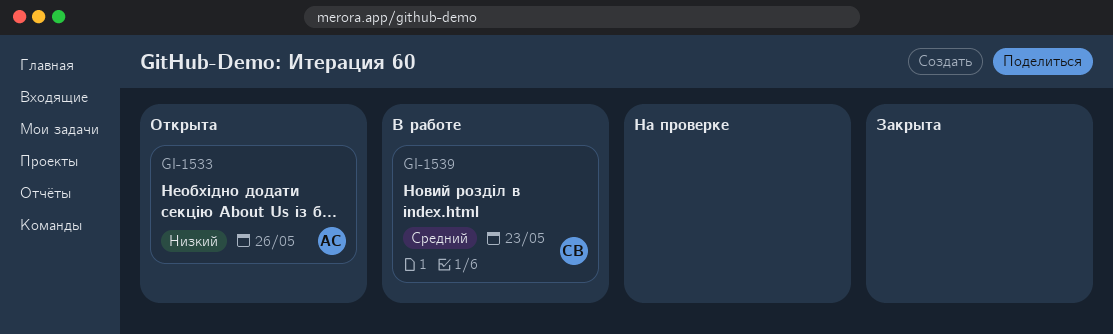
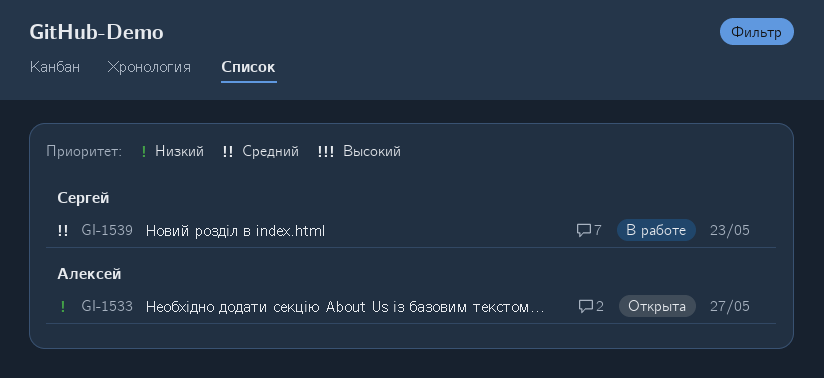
GI-1533, due: May 26 -> May 27

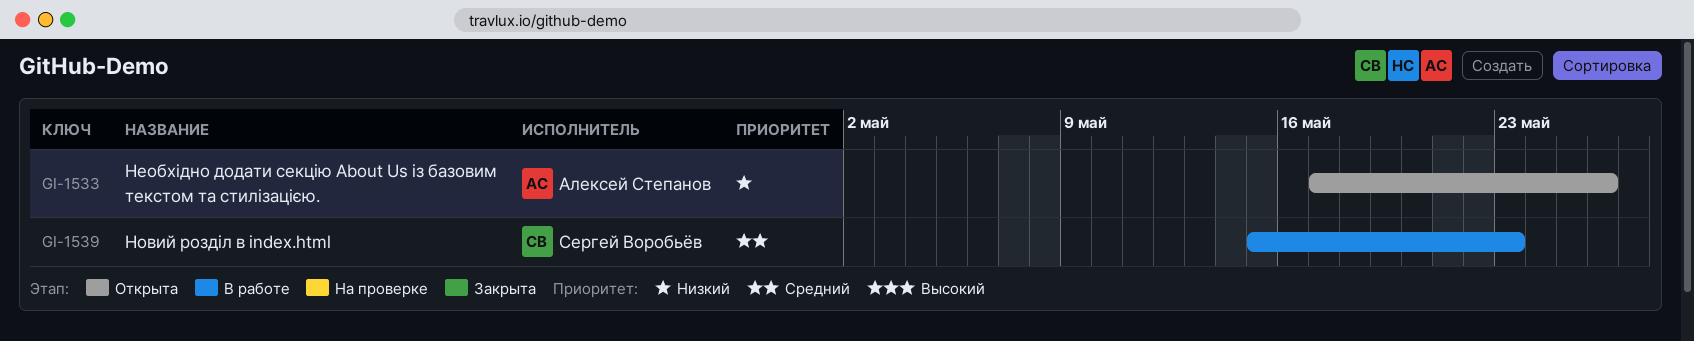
GI-1533, due: May 27 -> May 26

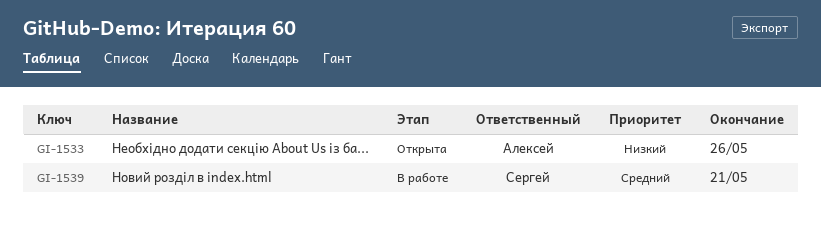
GI-1539, due: May 23 -> May 21

